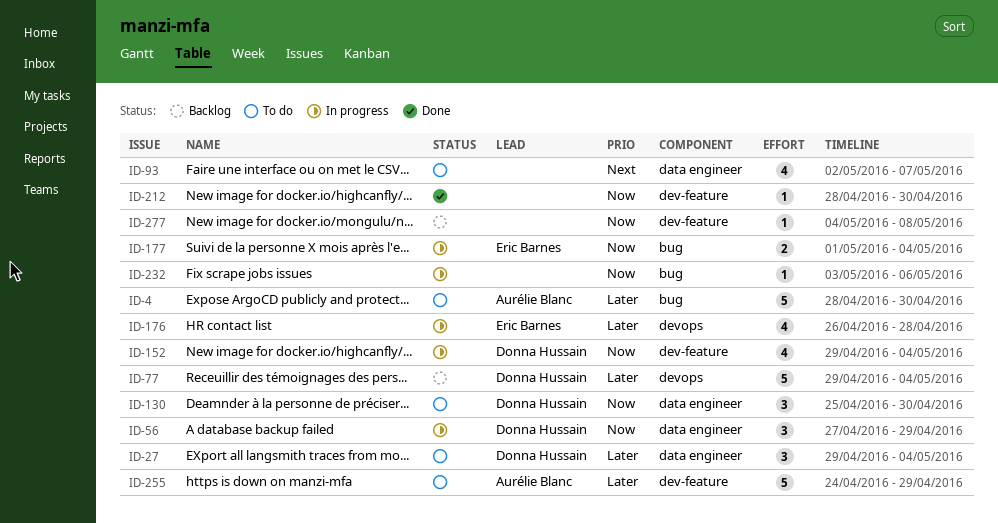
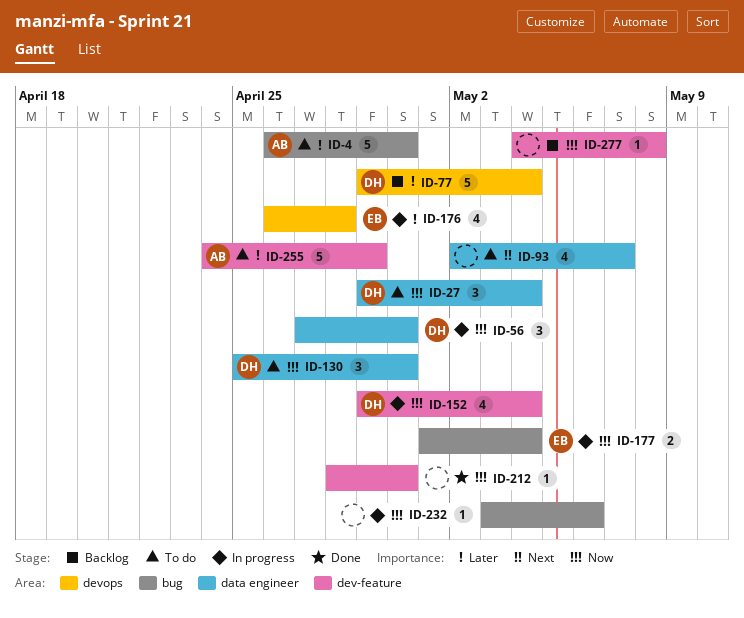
ID-4, start: Apr 28 -> Apr 26
ID-27, priority: Later -> Now
ID-56, due: Apr 29 -> Apr 30

